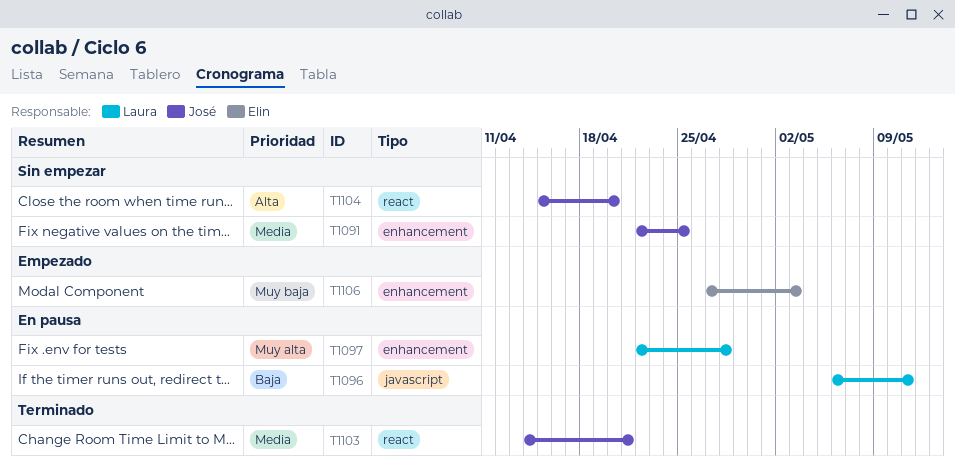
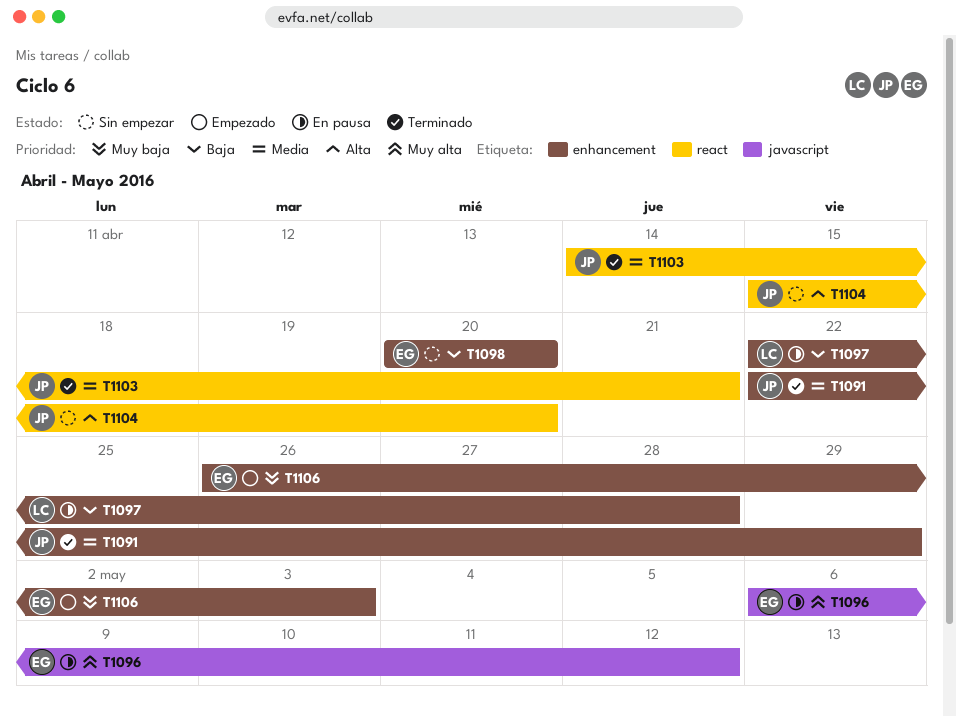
T1091, status: Sin empezar -> Terminado
T1091, due: Apr 25 -> Apr 29
T1096, owner: Laura -> Elin
T1096, priority: Baja -> Muy alta
T1096, due: May 11 -> May 12
T1097, priority: Muy alta -> Baja
T1098: none -> present
T1106, start: Apr 27 -> Apr 26

